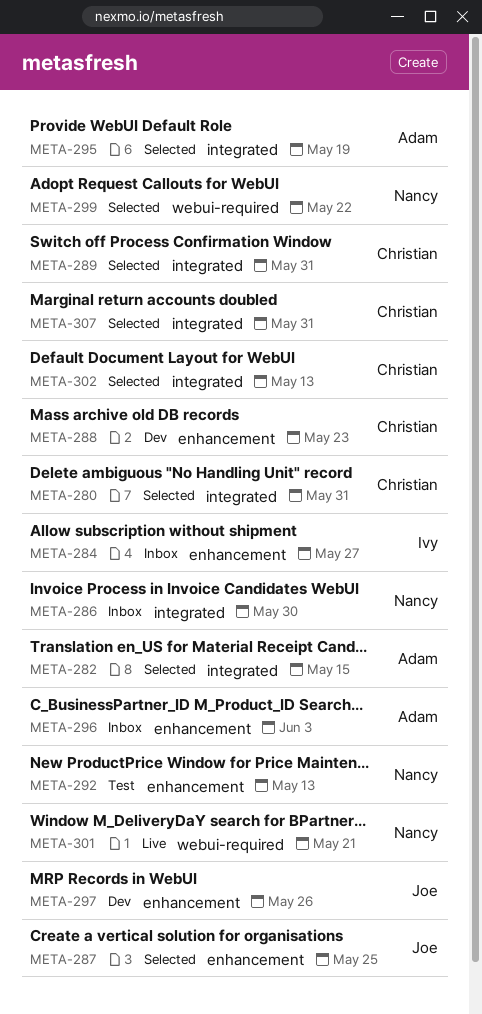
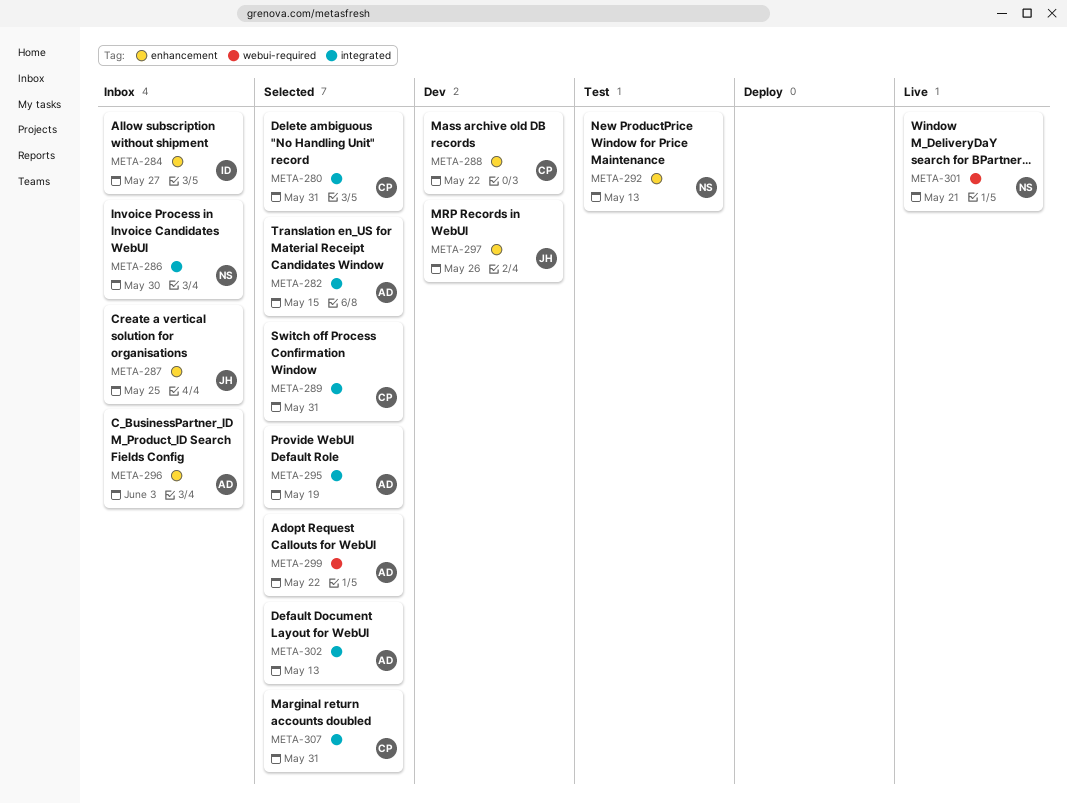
META-287, status: Selected -> Inbox
META-288, due: May 23 -> May 22
META-299, owner: Nancy -> Adam
META-302, owner: Christian -> Adam

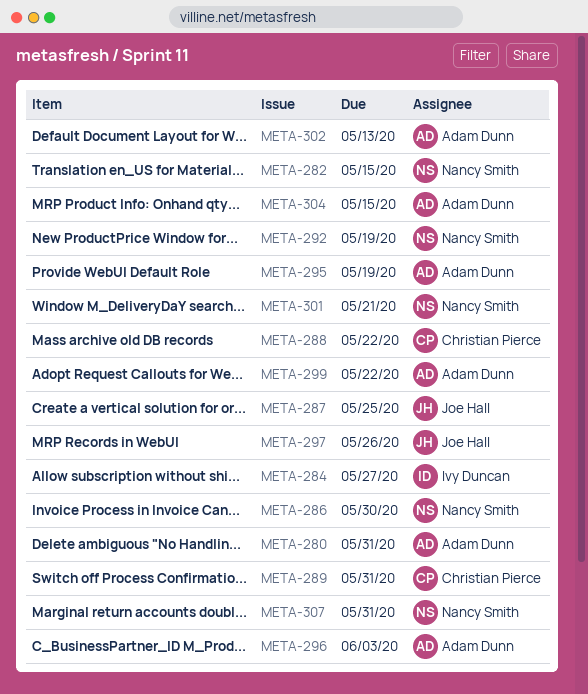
META-280, owner: Christian Pierce -> Adam Dunn
META-282, owner: Adam Dunn -> Nancy Smith
META-292, due: May 13 -> May 19
META-304: none -> present
META-307, owner: Christian Pierce -> Nancy Smith

